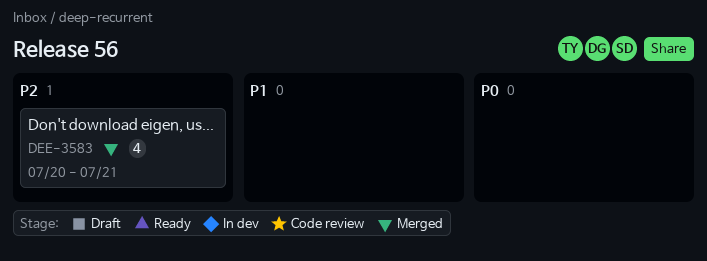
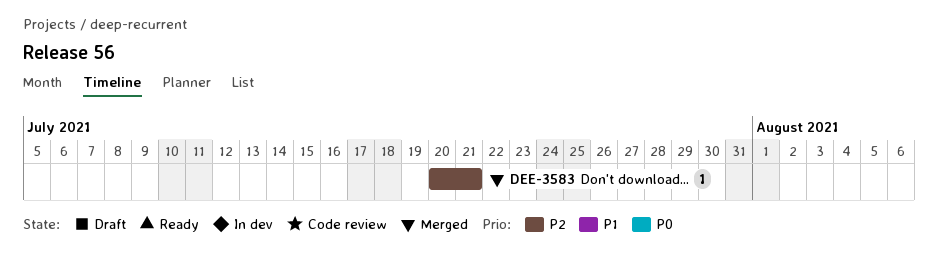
DEE-3583, estimate: 4 -> 1

